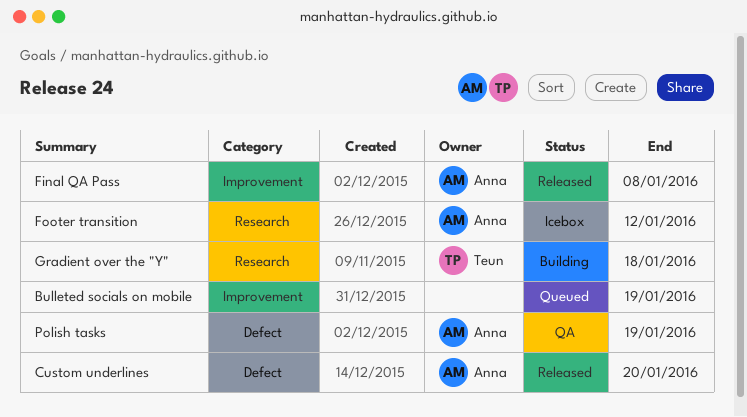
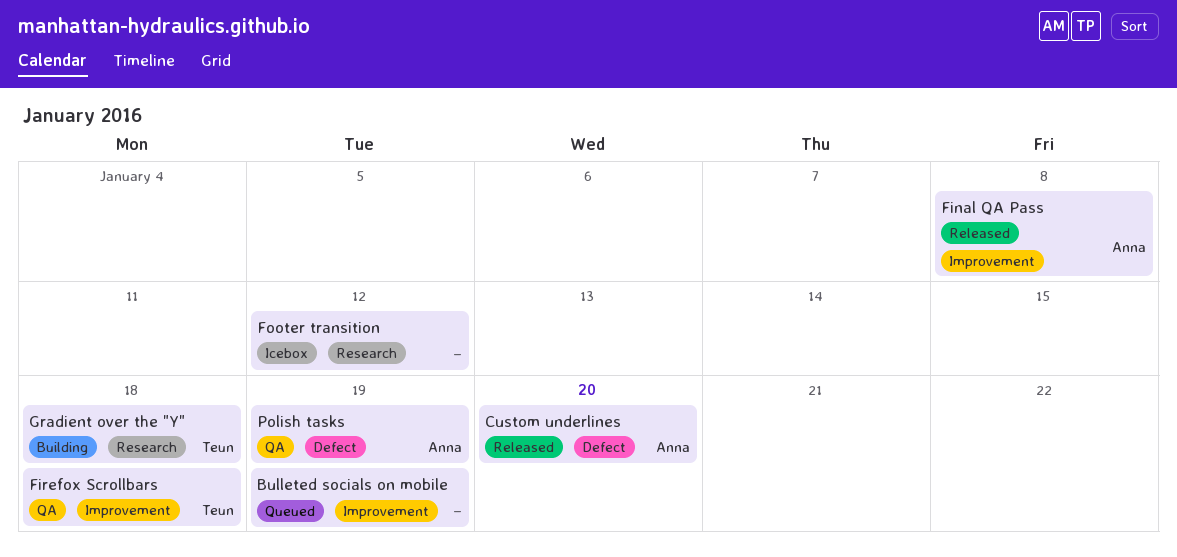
Firefox Scrollbars: none -> present
Footer transition, owner: Anna -> none

